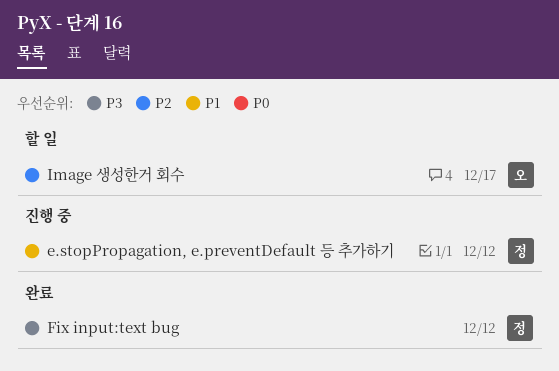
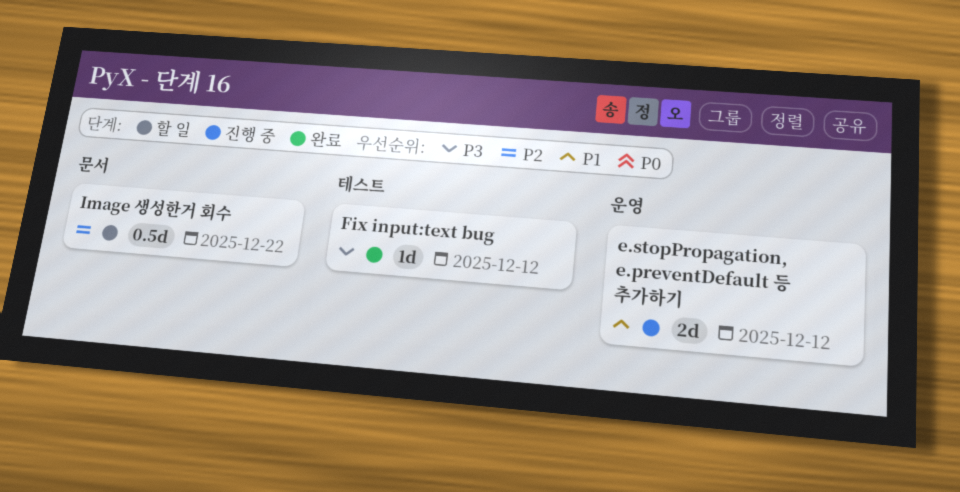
Image 생성한거 회수, due: Dec 17 -> Dec 22

